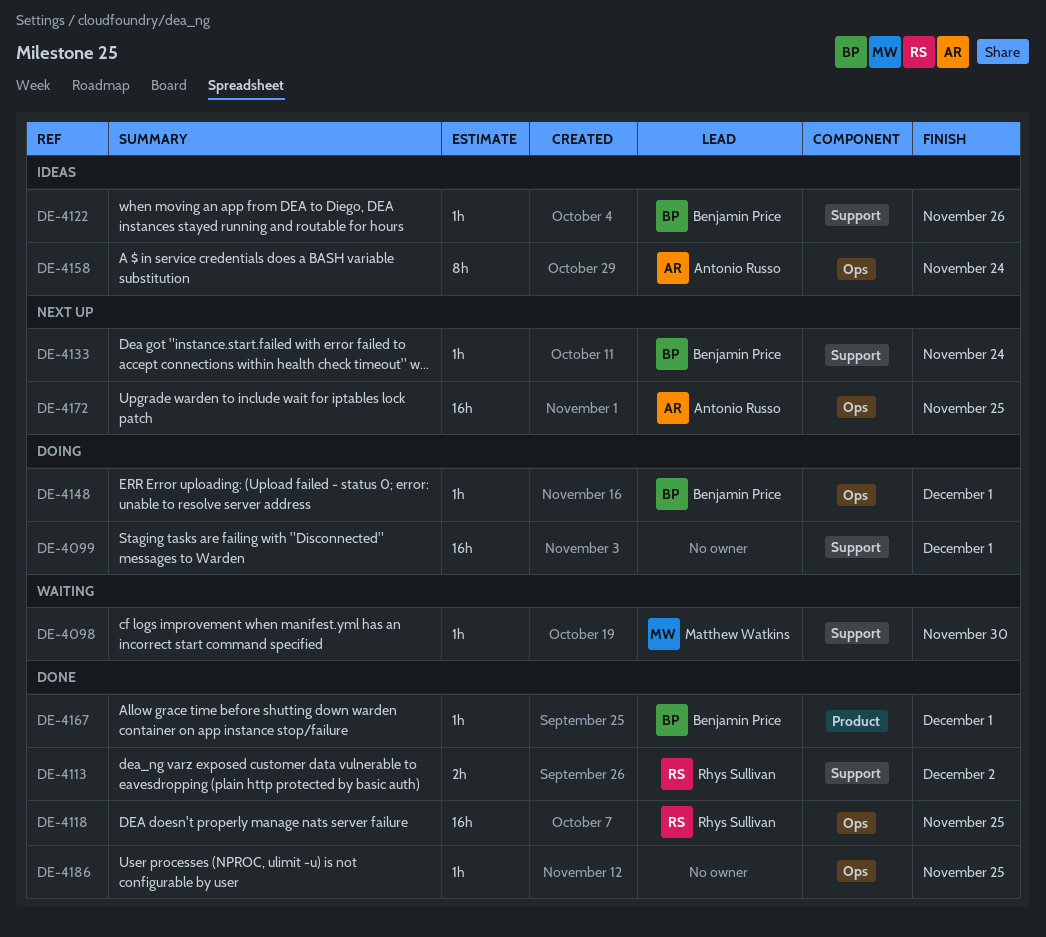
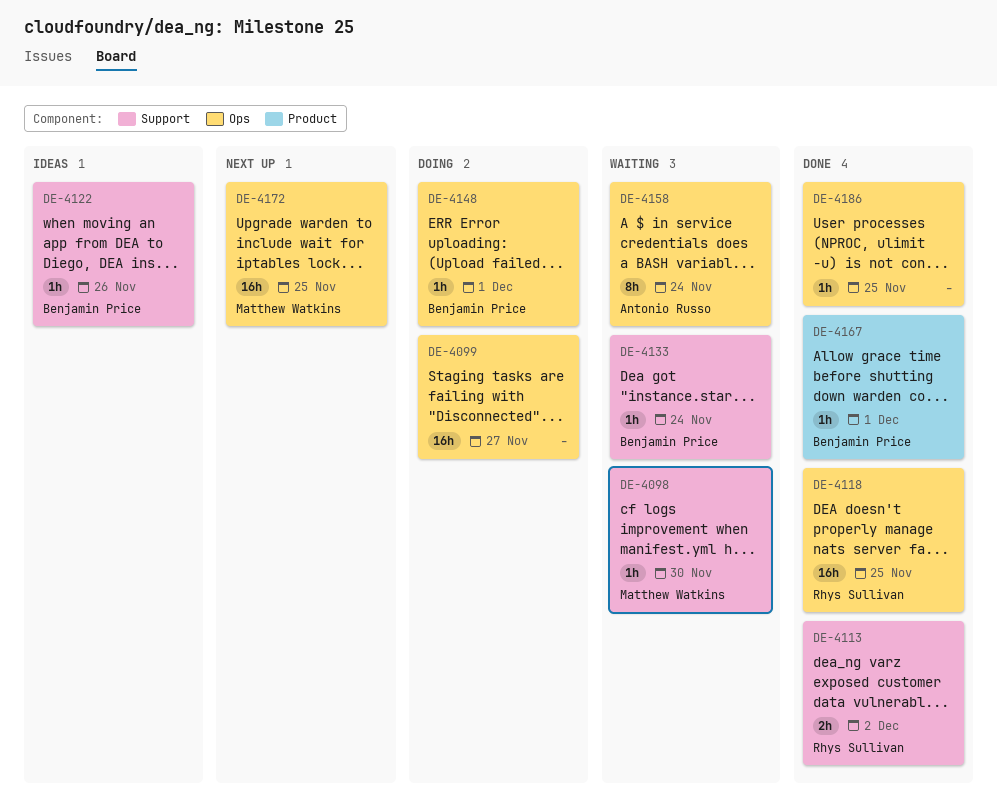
DE-4099, label: Support -> Ops
DE-4099, due: Dec 1 -> Nov 27
DE-4133, status: Next up -> Waiting
DE-4158, status: Ideas -> Waiting
DE-4172, owner: Antonio Russo -> Matthew Watkins

